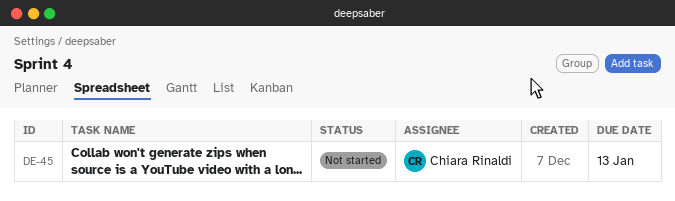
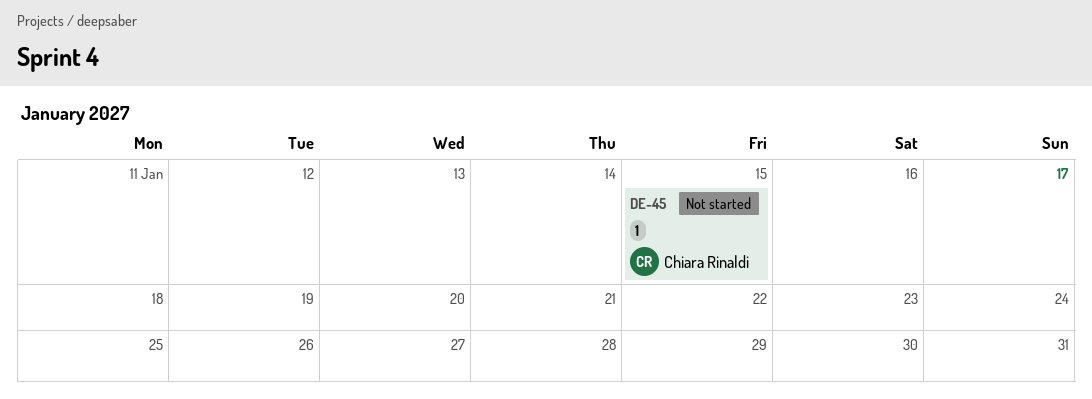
DE-45, due: Jan 13 -> Jan 15

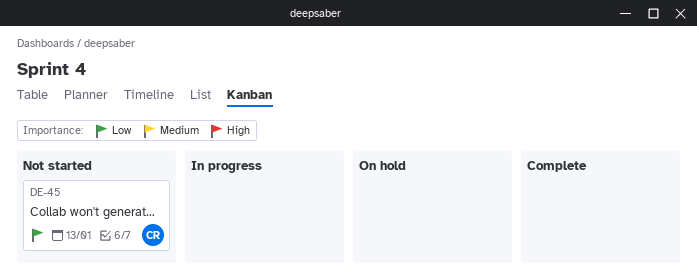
DE-45, due: Jan 15 -> Jan 13

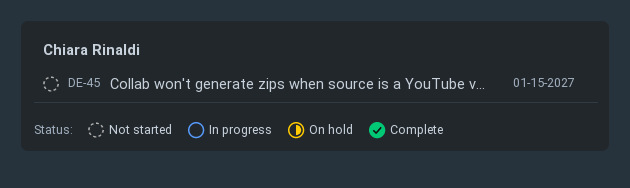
DE-45, due: Jan 13 -> Jan 15

